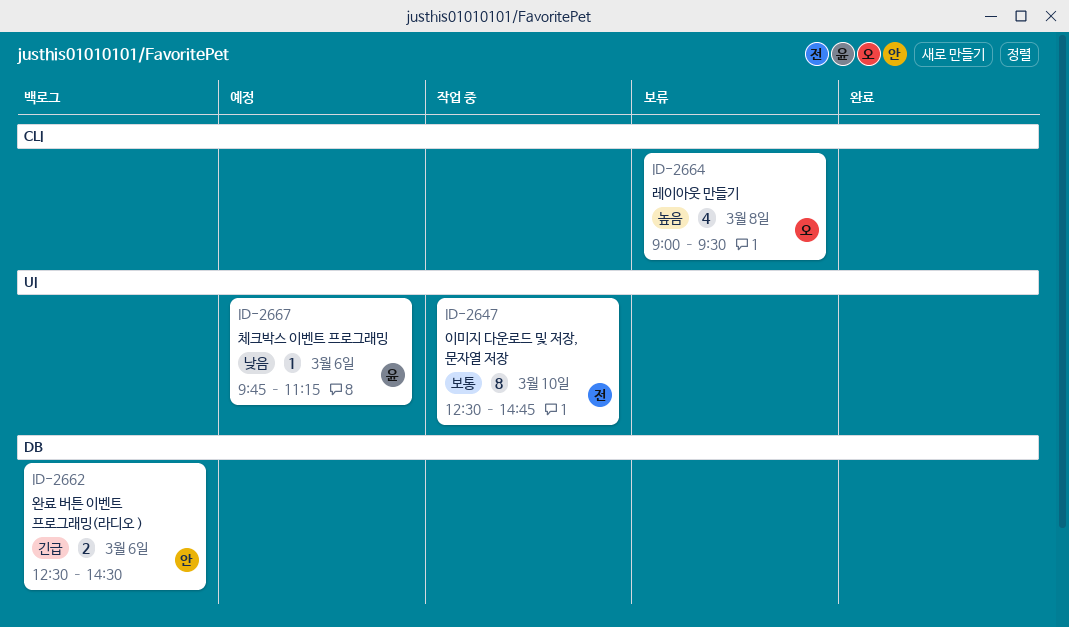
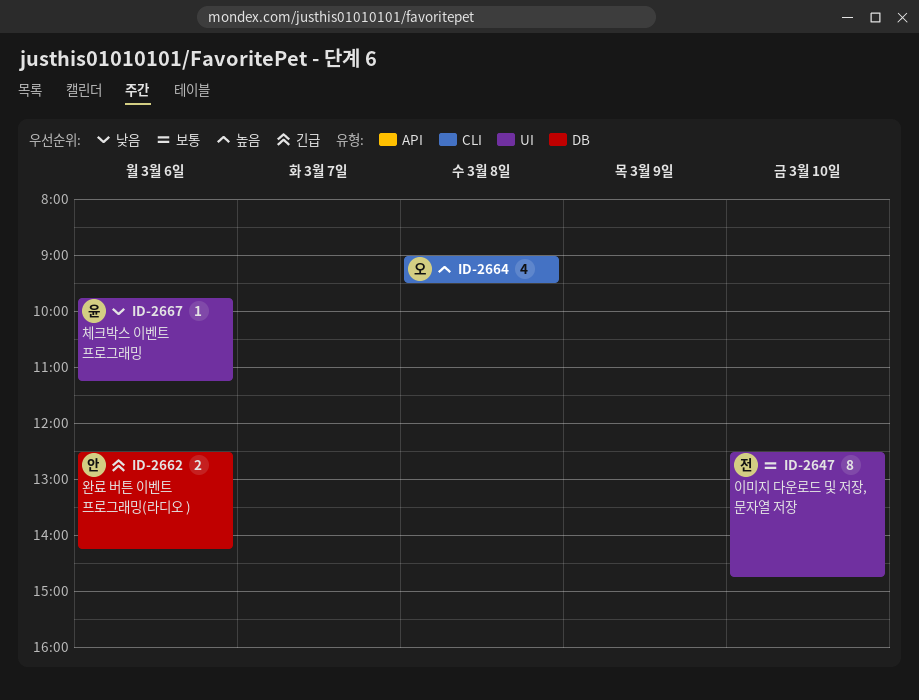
ID-2662, ends: 14:30 -> 14:15

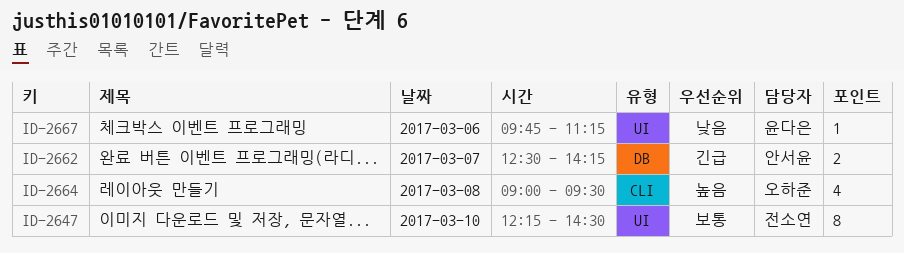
ID-2647, begins: 12:30 -> 12:15
ID-2647, ends: 14:45 -> 14:30
ID-2662, day: Mar 6 -> Mar 7

